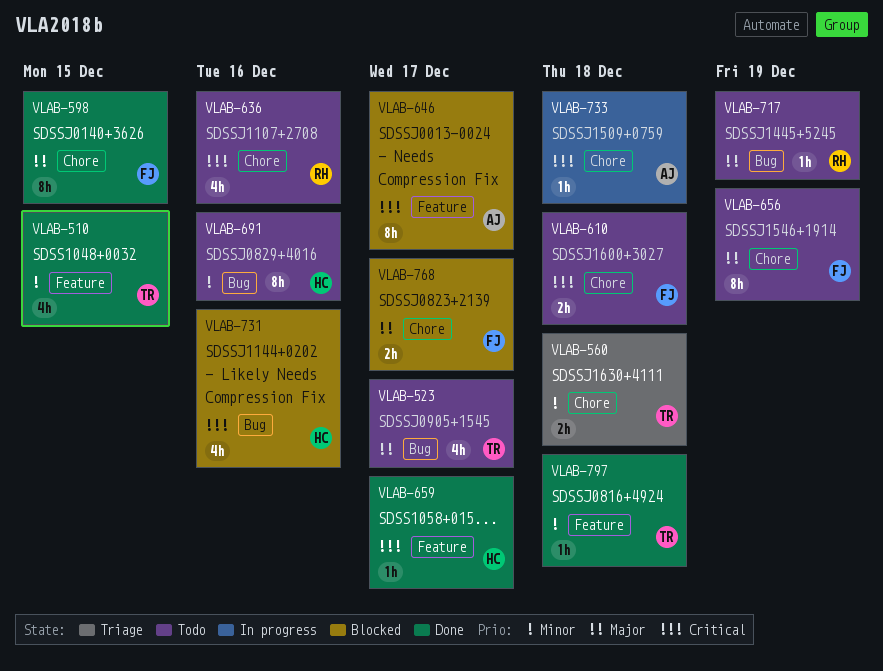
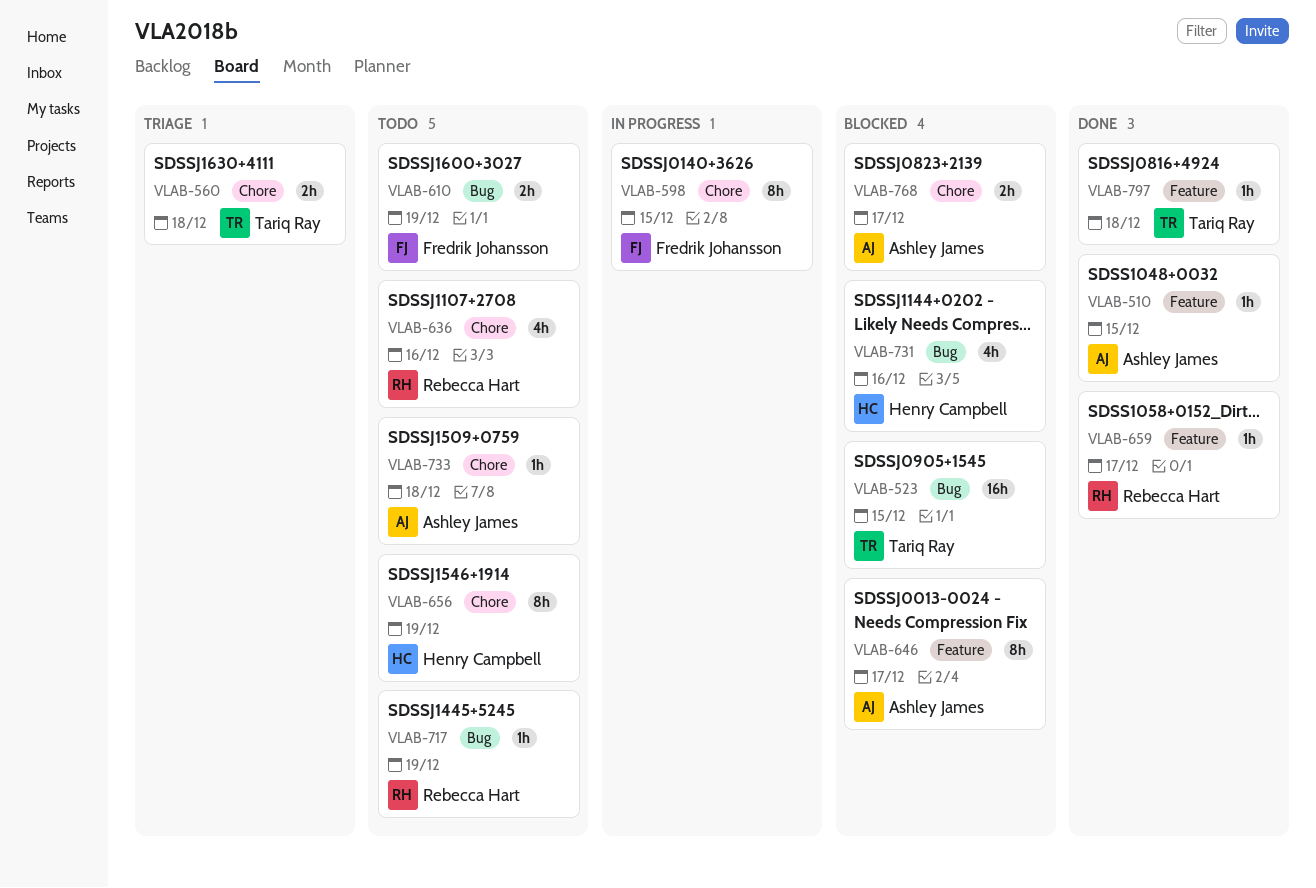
VLAB-510, owner: Tariq Ray -> Ashley James
VLAB-510, estimate: 4h -> 1h
VLAB-523, status: Todo -> Blocked
VLAB-523, estimate: 4h -> 16h
VLAB-523, due: Dec 17 -> Dec 15
VLAB-598, status: Done -> In progress
VLAB-610, label: Chore -> Bug
VLAB-610, due: Dec 18 -> Dec 19
VLAB-656, owner: Fredrik Johansson -> Henry Campbell
VLAB-659, owner: Henry Campbell -> Rebecca Hart
VLAB-691: present -> none
VLAB-733, status: In progress -> Todo
VLAB-768, owner: Fredrik Johansson -> Ashley James

